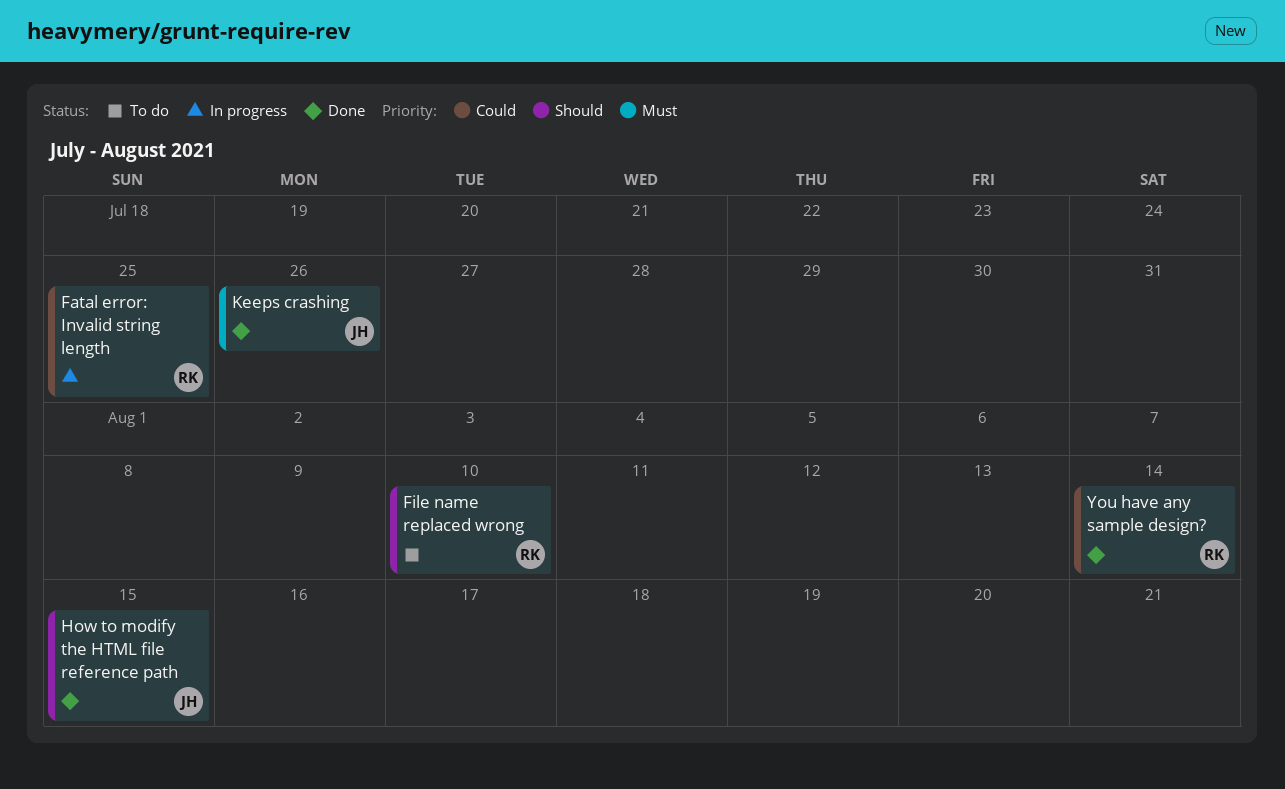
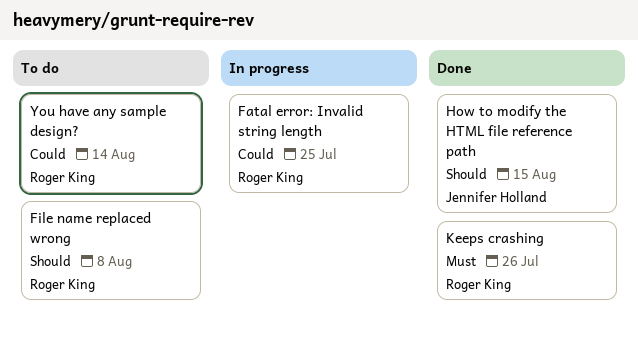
File name replaced wrong, due: Aug 10 -> Aug 8
Keeps crashing, owner: Jennifer Holland -> Roger King
You have any sample design?, status: Done -> To do

